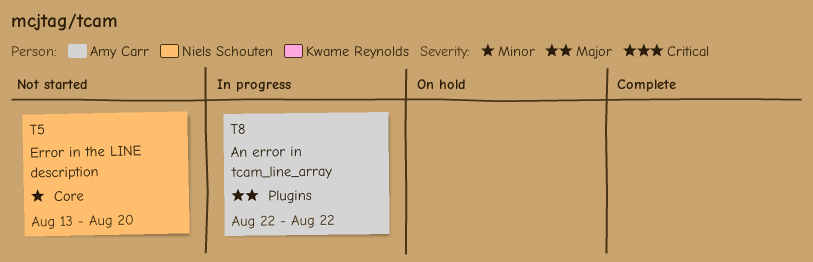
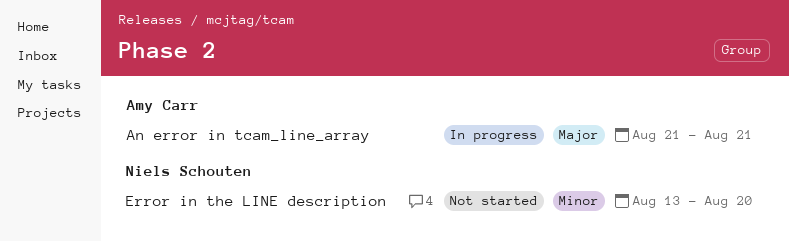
An error in tcam_line_array, start: Aug 22 -> Aug 21
An error in tcam_line_array, due: Aug 22 -> Aug 21

